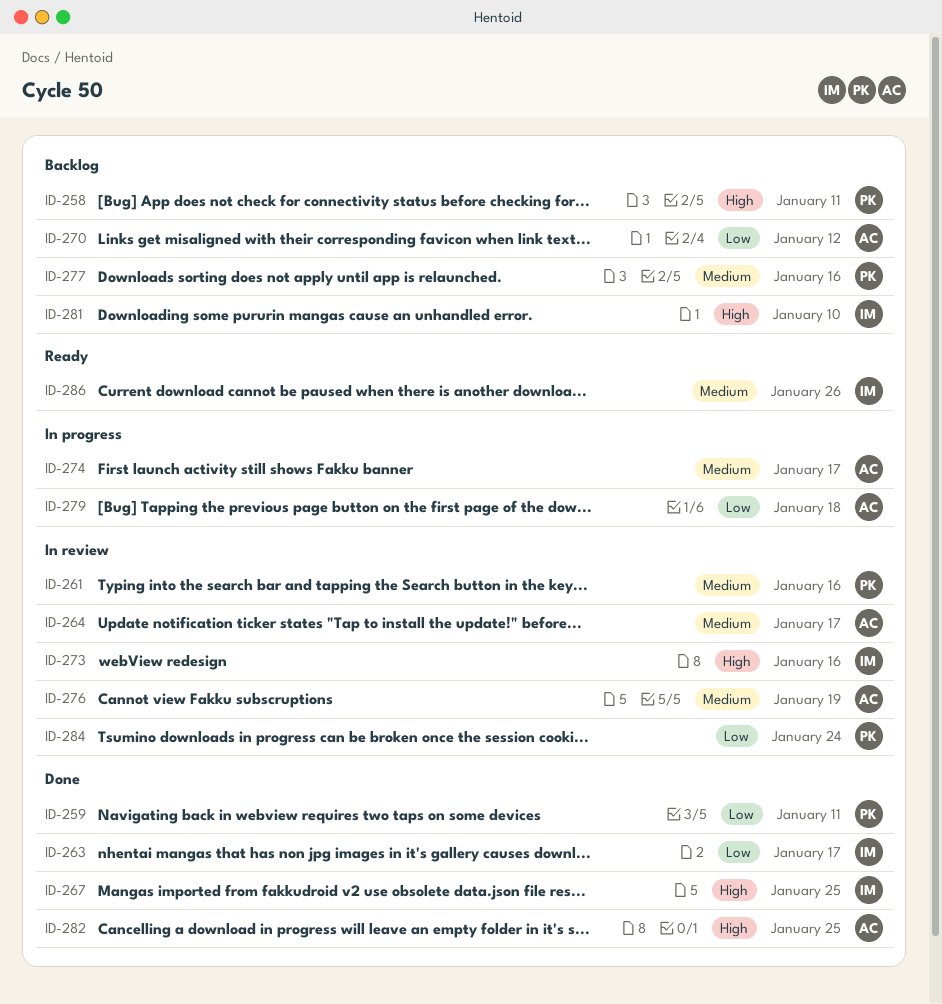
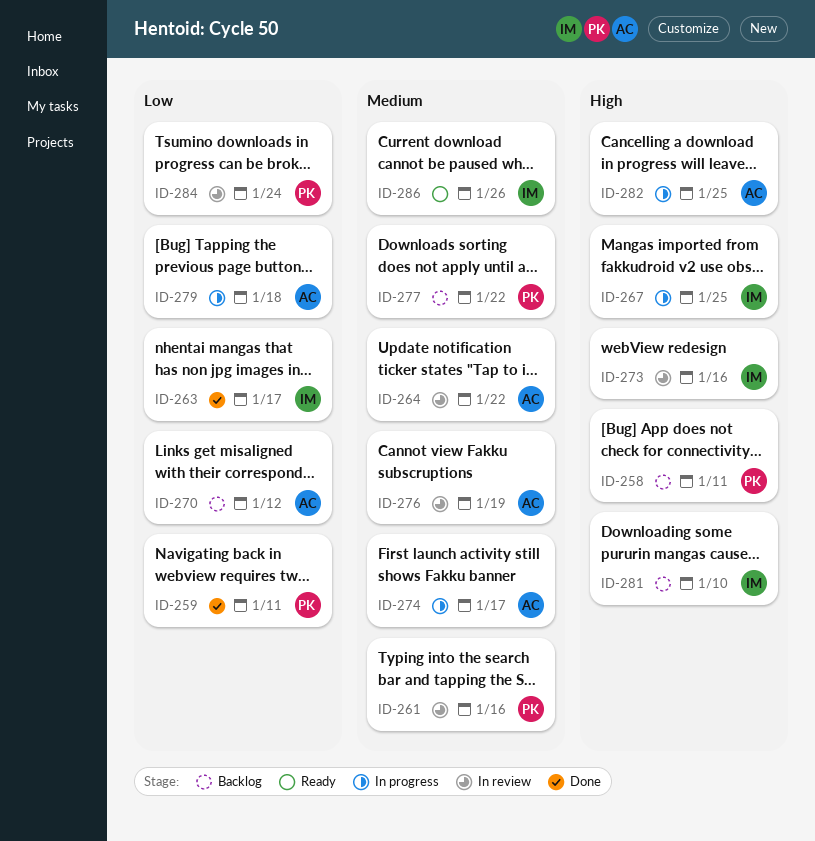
ID-264, due: Jan 17 -> Jan 22
ID-267, status: Done -> In progress
ID-277, due: Jan 16 -> Jan 22
ID-282, status: Done -> In progress

